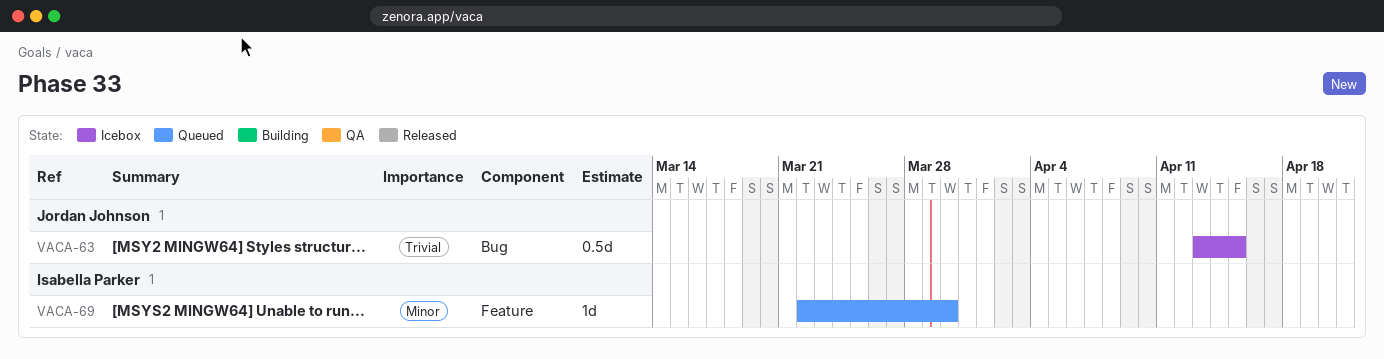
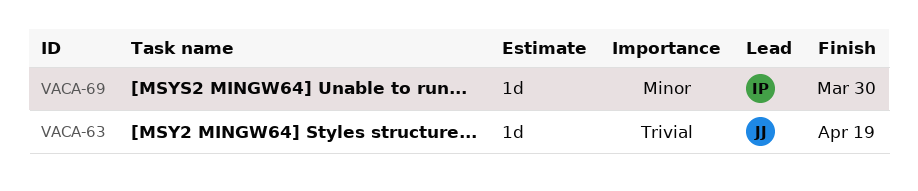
VACA-63, estimate: 0.5d -> 1d
VACA-63, due: Apr 15 -> Apr 19

